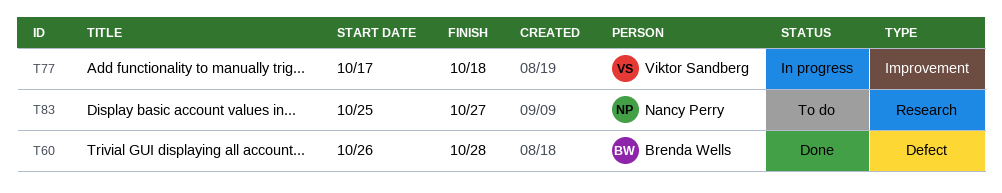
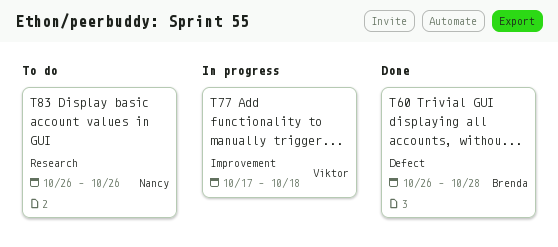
T83, start: Oct 25 -> Oct 26
T83, due: Oct 27 -> Oct 26

